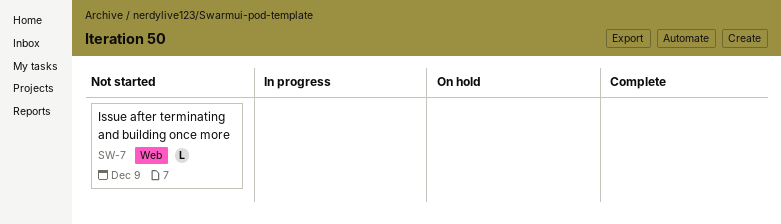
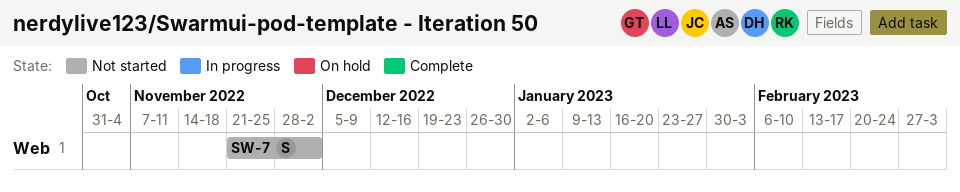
SW-7, estimate: L -> S
SW-7, due: Dec 9 -> Dec 2

